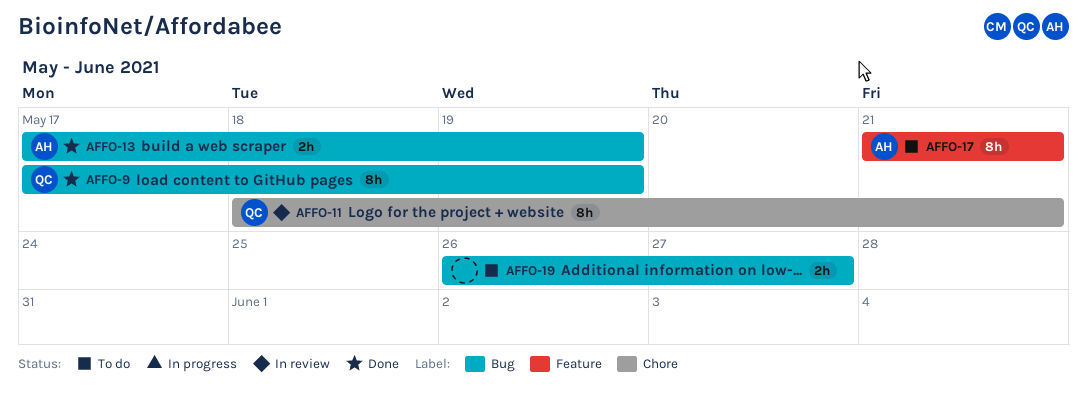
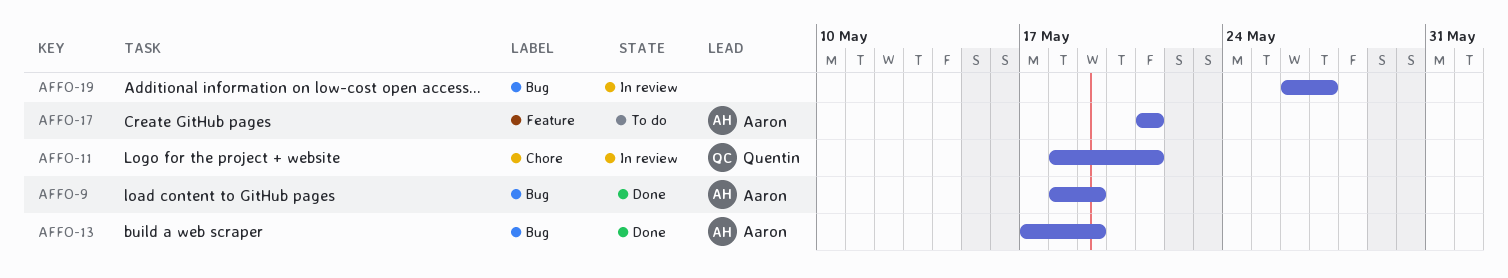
AFFO-9, owner: Quentin -> Aaron
AFFO-9, start: May 17 -> May 18
AFFO-19, status: To do -> In review

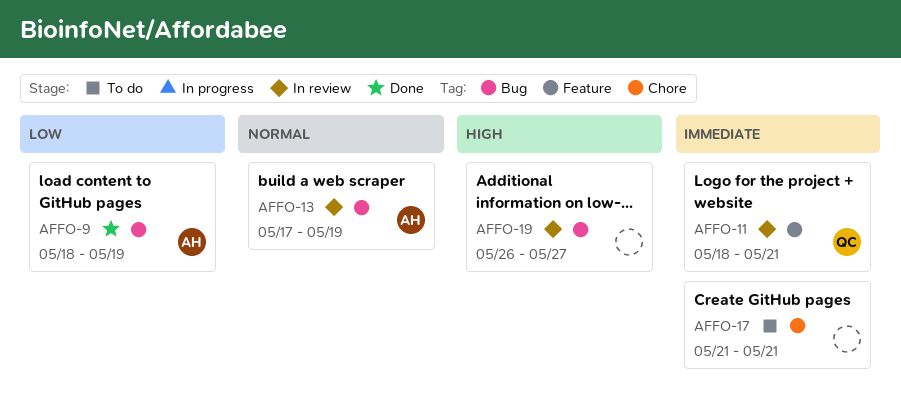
AFFO-11, label: Chore -> Feature
AFFO-13, status: Done -> In review
AFFO-17, owner: Aaron -> none
AFFO-17, label: Feature -> Chore

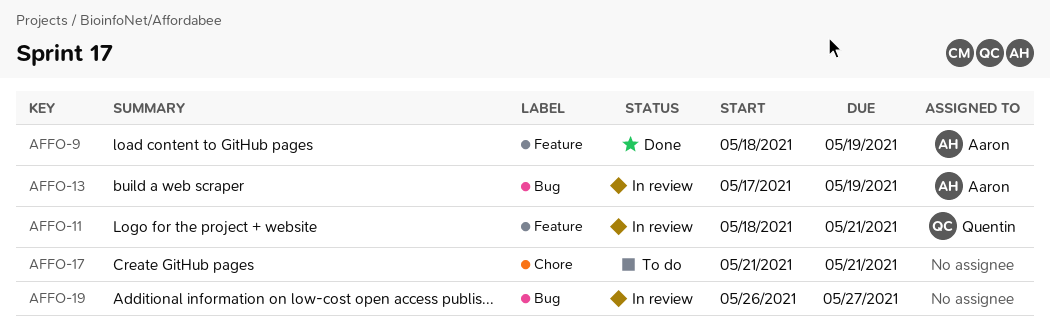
AFFO-9, label: Bug -> Feature

